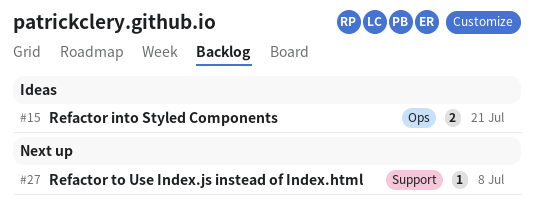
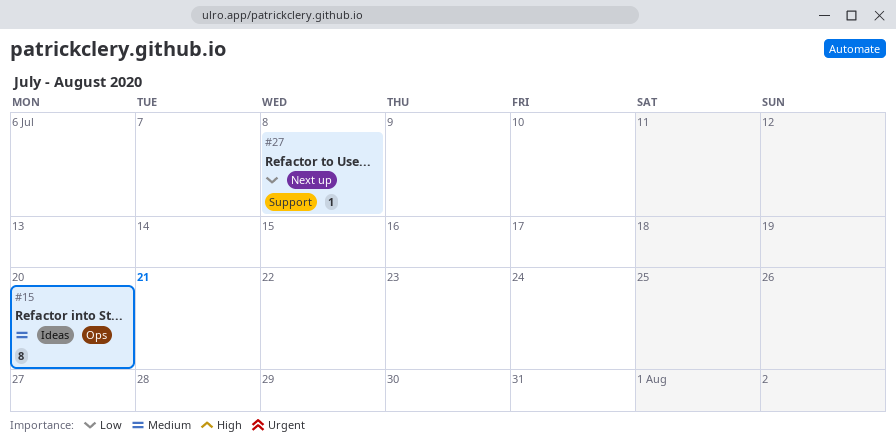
#15, estimate: 2 -> 8
#15, due: Jul 21 -> Jul 20

